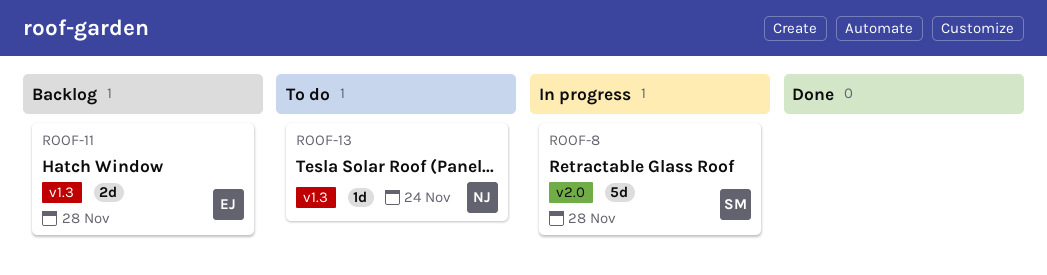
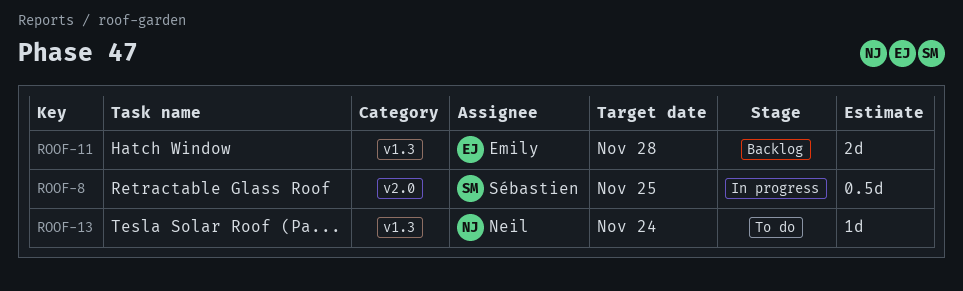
ROOF-8, estimate: 5d -> 0.5d
ROOF-8, due: Nov 28 -> Nov 25

